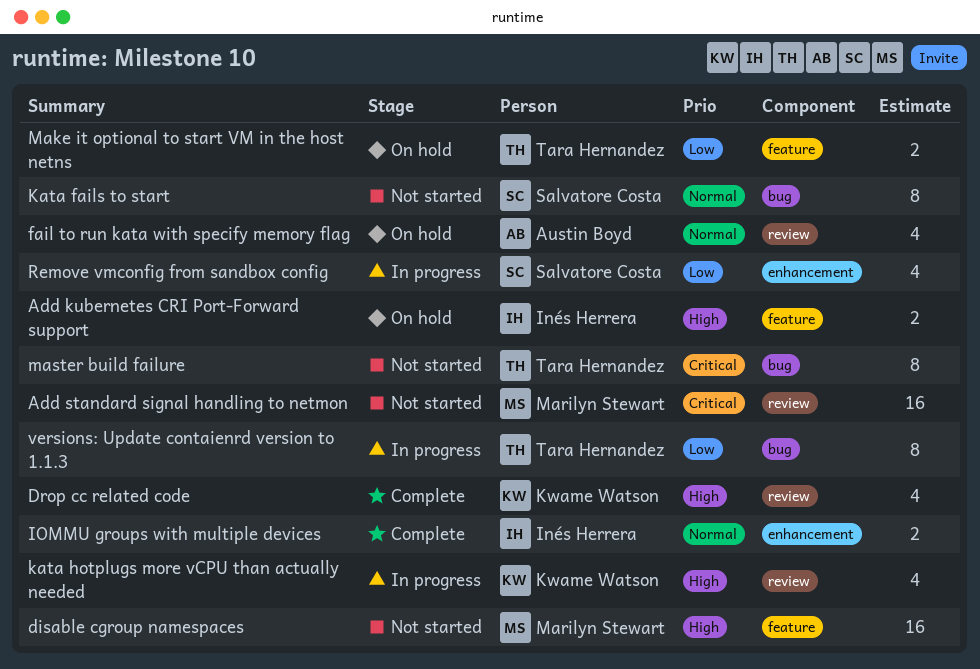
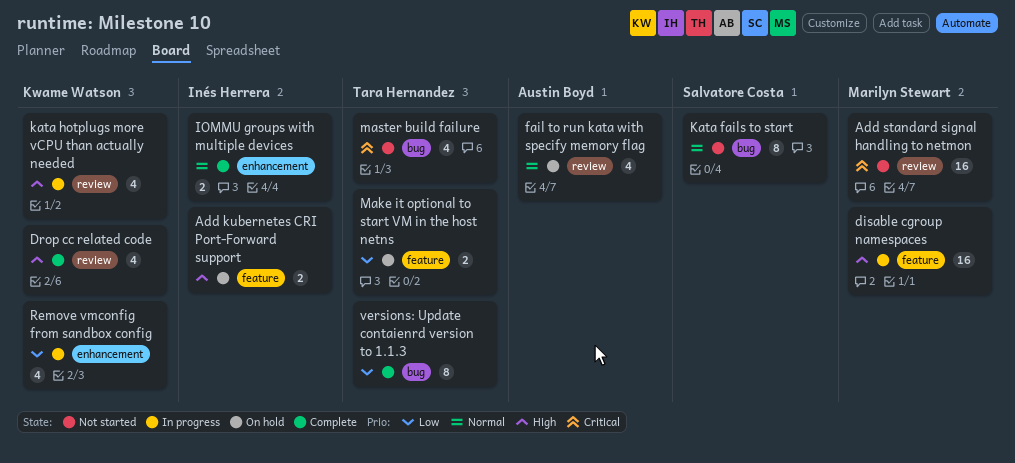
disable cgroup namespaces, status: Not started -> In progress
master build failure, estimate: 8 -> 4
Remove vmconfig from sandbox config, owner: Salvatore Costa -> Kwame Watson
versions: Update contaienrd version to 1.1.3, status: In progress -> Complete

